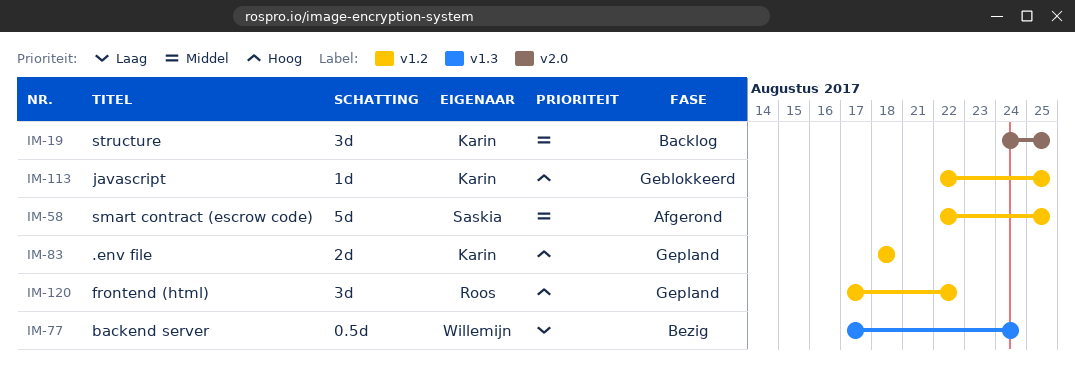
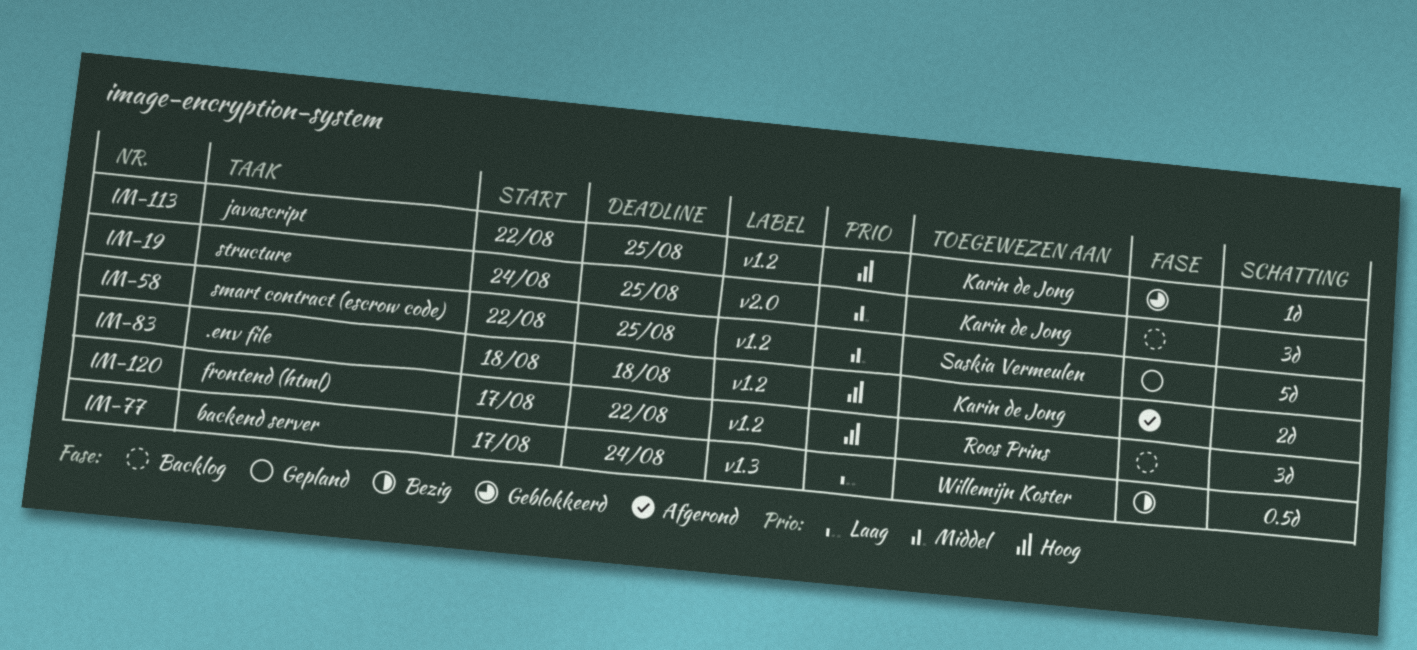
IM-58, status: Afgerond -> Gepland
IM-83, status: Gepland -> Afgerond
IM-120, status: Gepland -> Backlog

